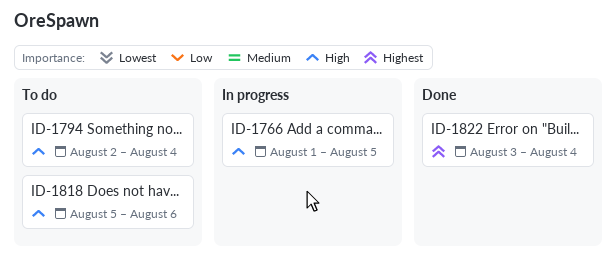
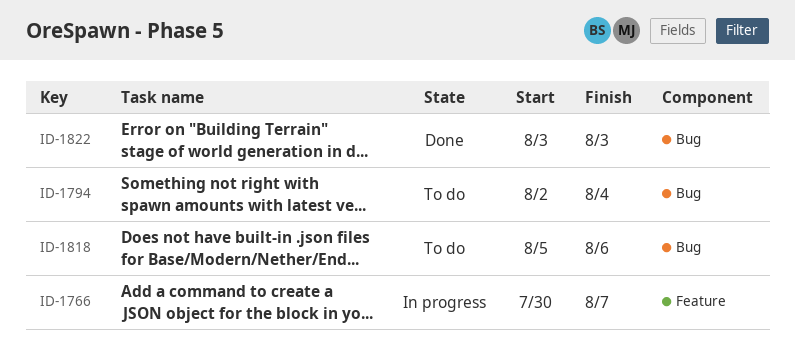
ID-1766, start: Aug 1 -> Jul 30
ID-1766, due: Aug 5 -> Aug 7
ID-1822, due: Aug 4 -> Aug 3

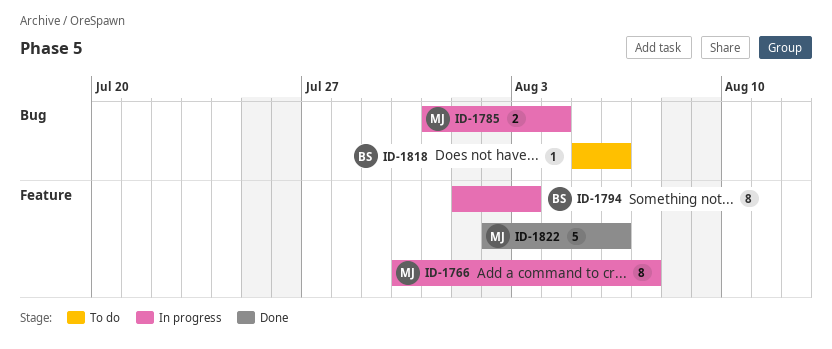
ID-1785: none -> present
ID-1794, status: To do -> In progress
ID-1794, label: Bug -> Feature
ID-1794, start: Aug 2 -> Aug 1
ID-1794, due: Aug 4 -> Aug 3
ID-1822, label: Bug -> Feature
ID-1822, start: Aug 3 -> Aug 2
ID-1822, due: Aug 3 -> Aug 6

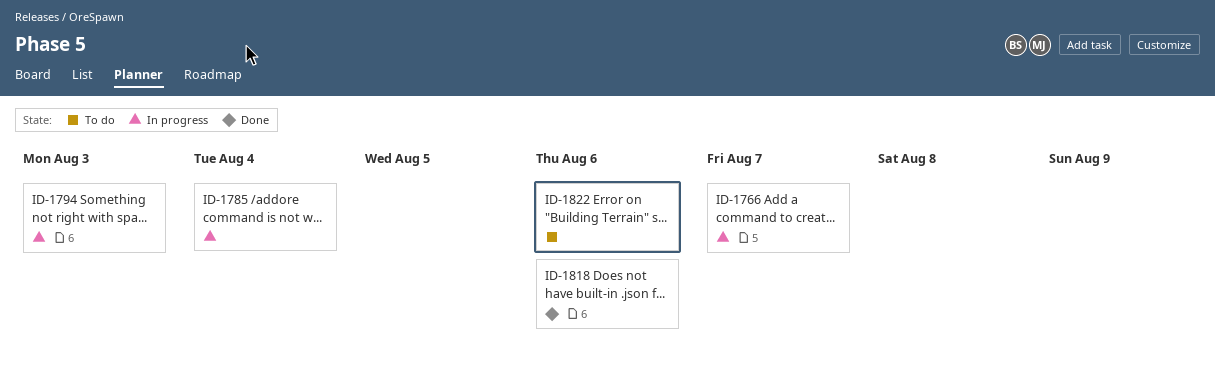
ID-1818, status: To do -> Done
ID-1822, status: Done -> To do

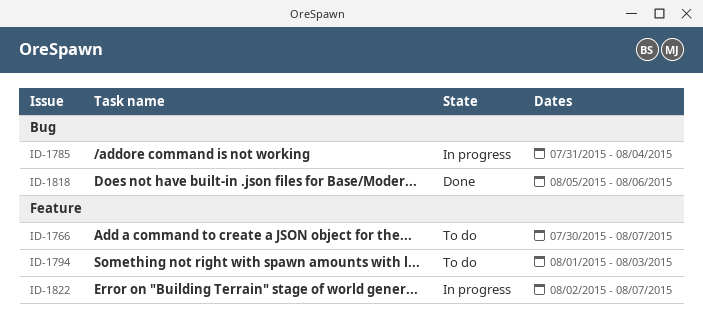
ID-1766, status: In progress -> To do
ID-1794, status: In progress -> To do
ID-1822, status: To do -> In progress
ID-1822, due: Aug 6 -> Aug 7

